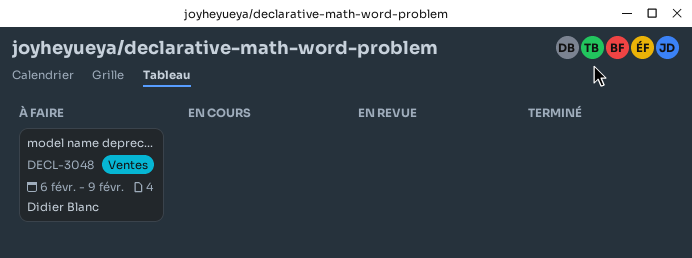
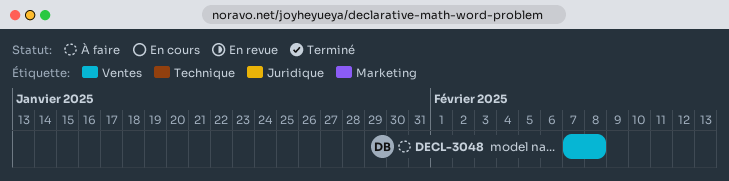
DECL-3048, start: Feb 6 -> Feb 7
DECL-3048, due: Feb 9 -> Feb 8

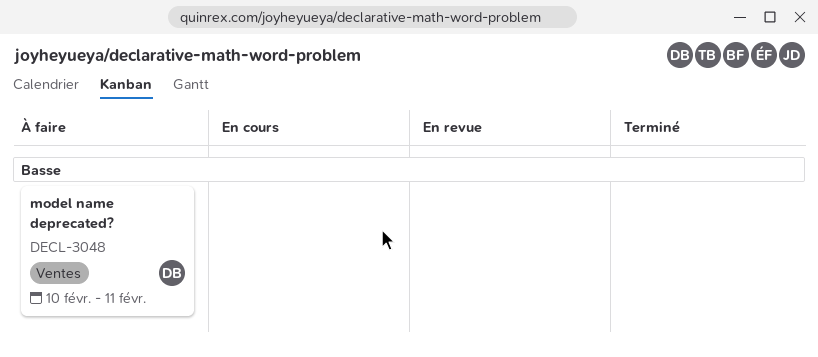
DECL-3048, start: Feb 7 -> Feb 10
DECL-3048, due: Feb 8 -> Feb 11

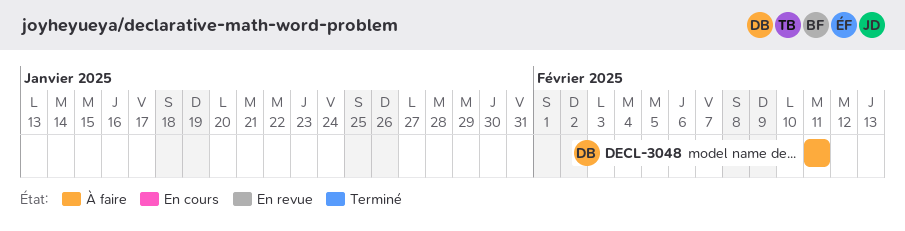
DECL-3048, start: Feb 10 -> Feb 11

